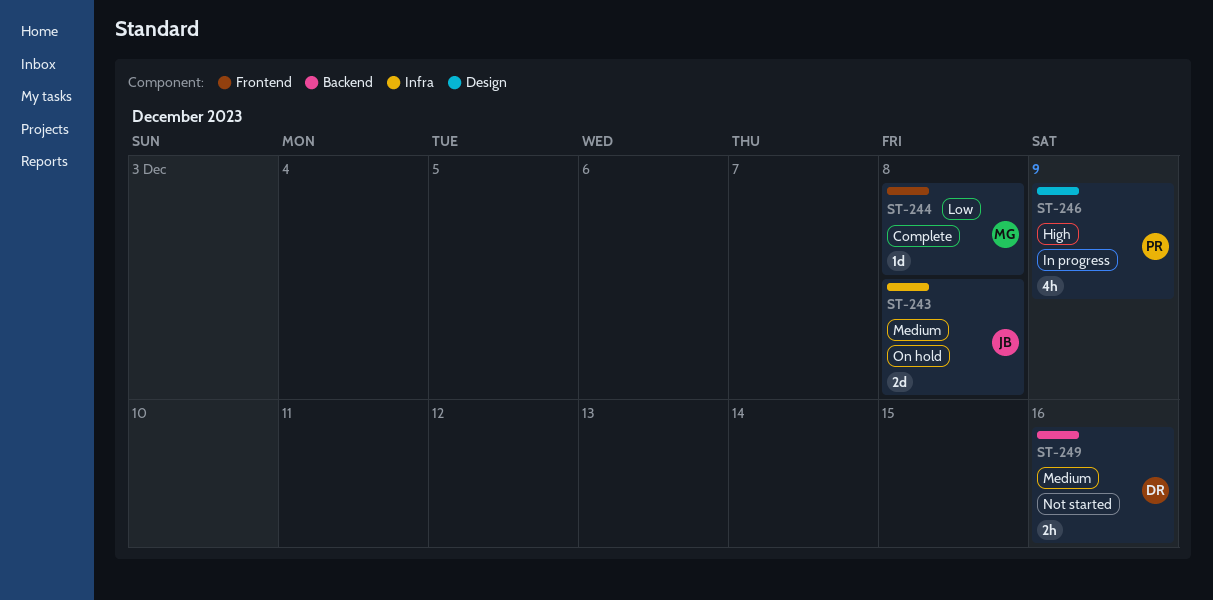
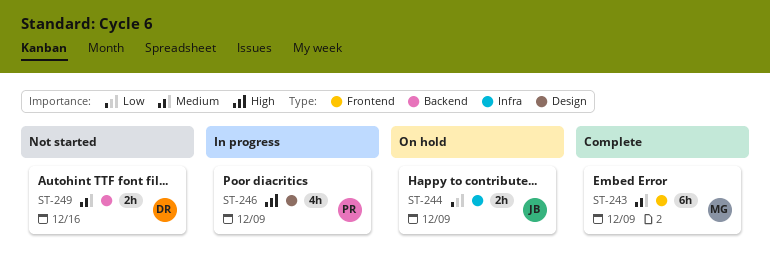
ST-243, status: On hold -> Complete
ST-243, owner: JB -> MG
ST-243, label: Infra -> Frontend
ST-243, estimate: 2d -> 6h
ST-243, due: Dec 8 -> Dec 9
ST-244, status: Complete -> On hold
ST-244, owner: MG -> JB
ST-244, label: Frontend -> Infra
ST-244, estimate: 1d -> 2h
ST-244, due: Dec 8 -> Dec 9

